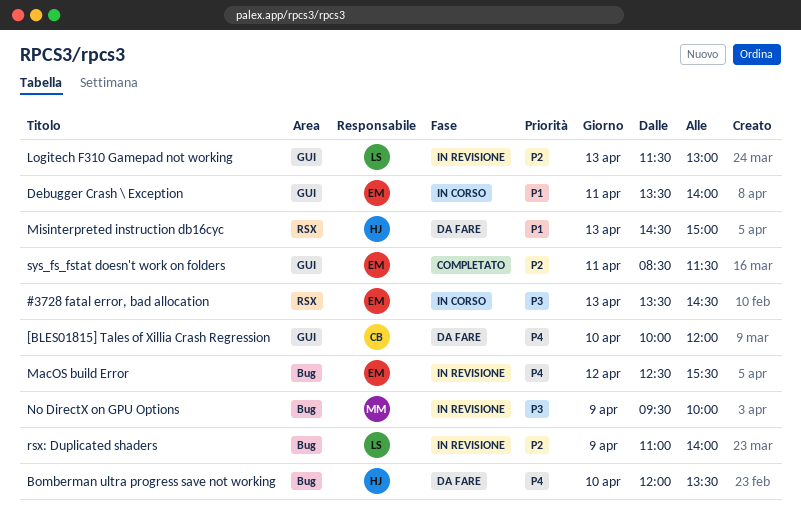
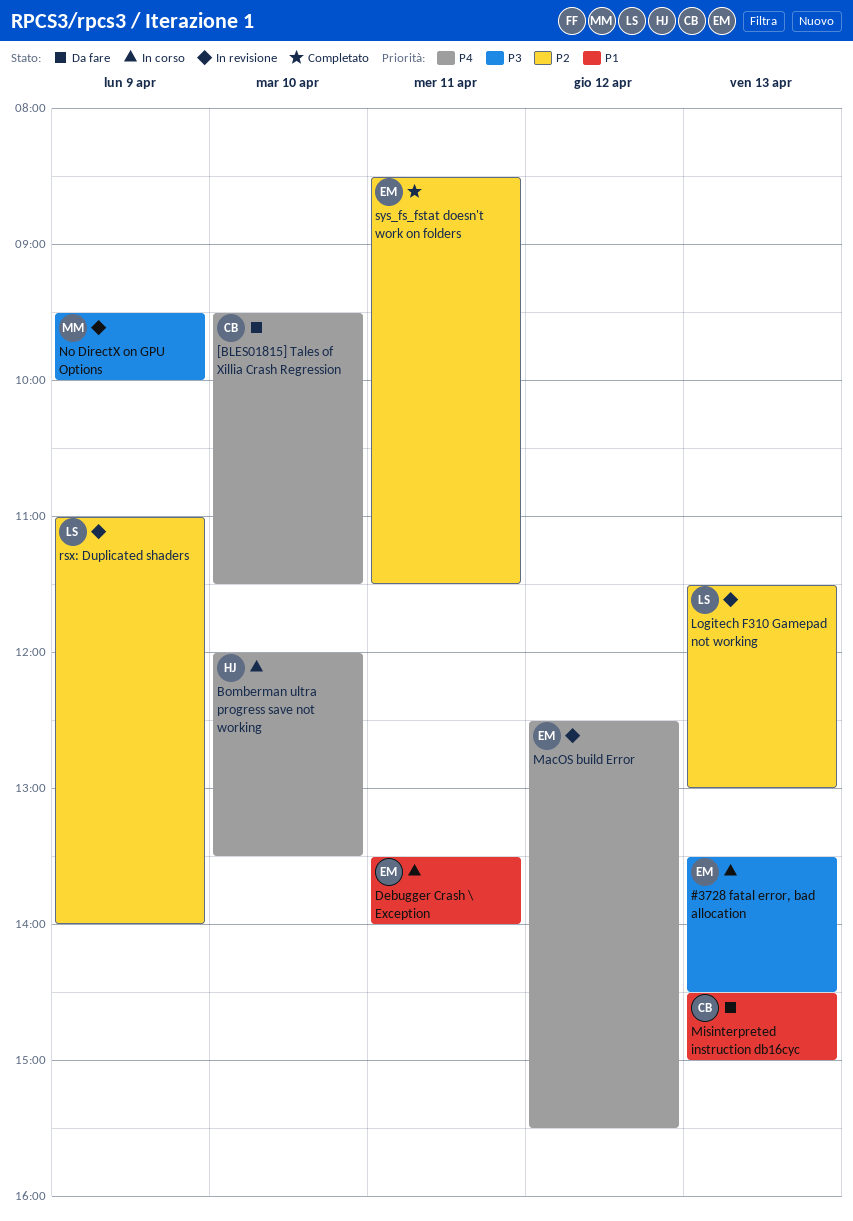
[BLES01815] Tales of Xillia Crash Regression, begins: 10:00 -> 09:30
[BLES01815] Tales of Xillia Crash Regression, ends: 12:00 -> 11:30
Bomberman ultra progress save not working, status: Da fare -> In corso
Misinterpreted instruction db16cyc, owner: HJ -> CB

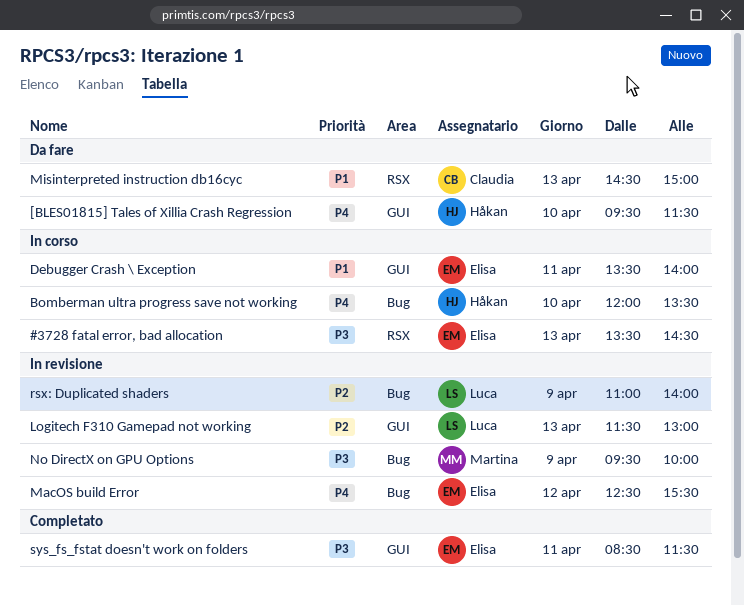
[BLES01815] Tales of Xillia Crash Regression, owner: Claudia -> Håkan
sys_fs_fstat doesn't work on folders, priority: P2 -> P3

